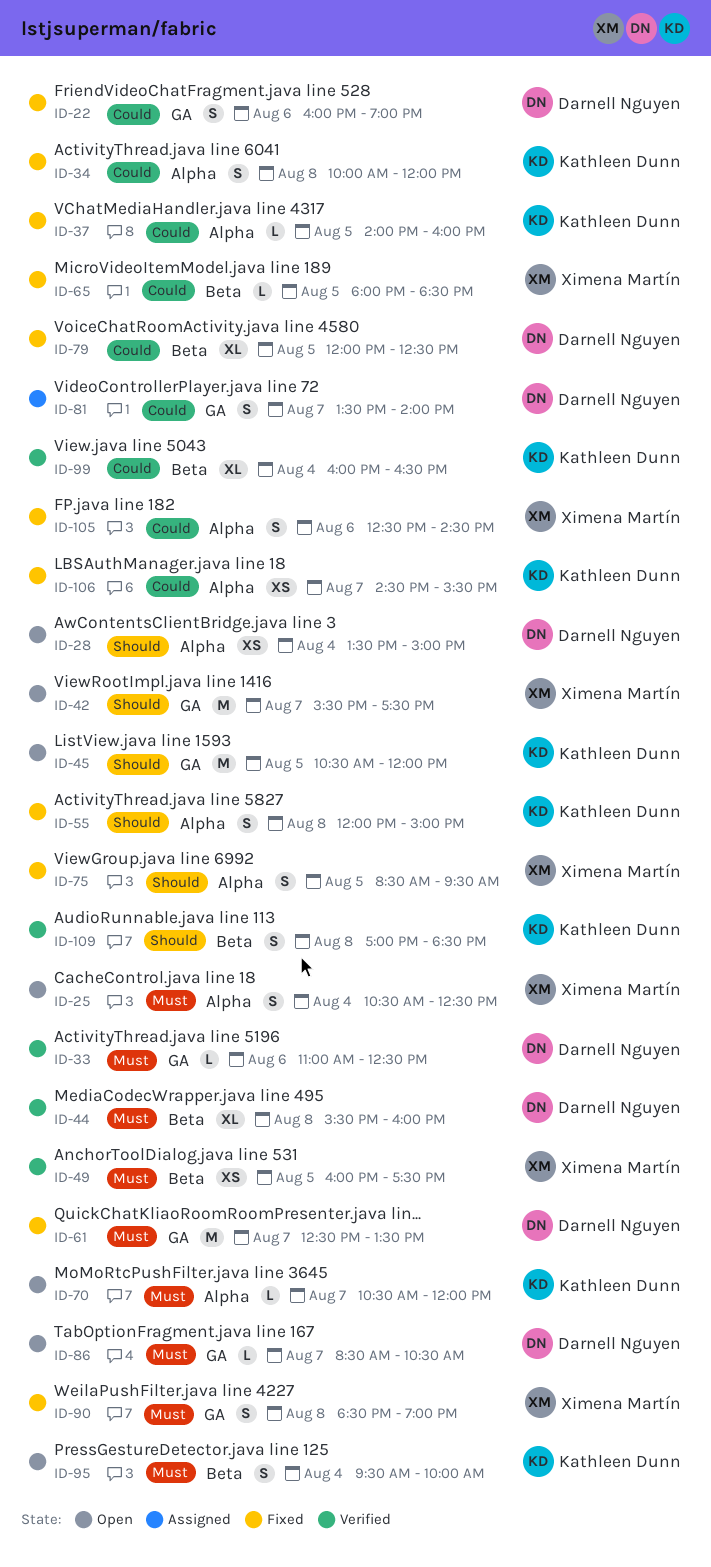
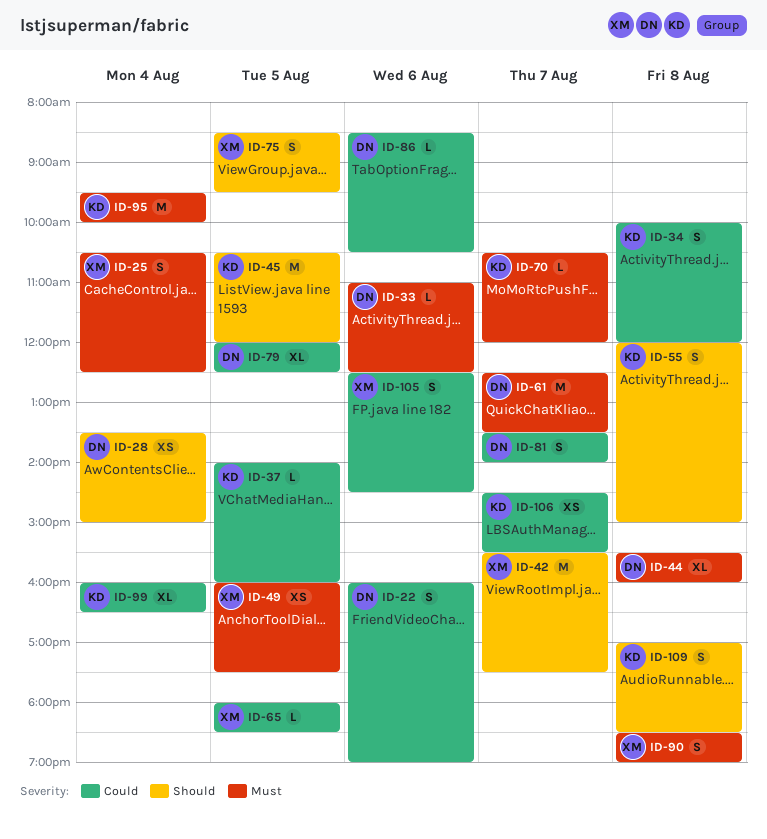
ID-86, priority: Must -> Could
ID-86, day: Aug 7 -> Aug 6
ID-95, estimate: S -> M

